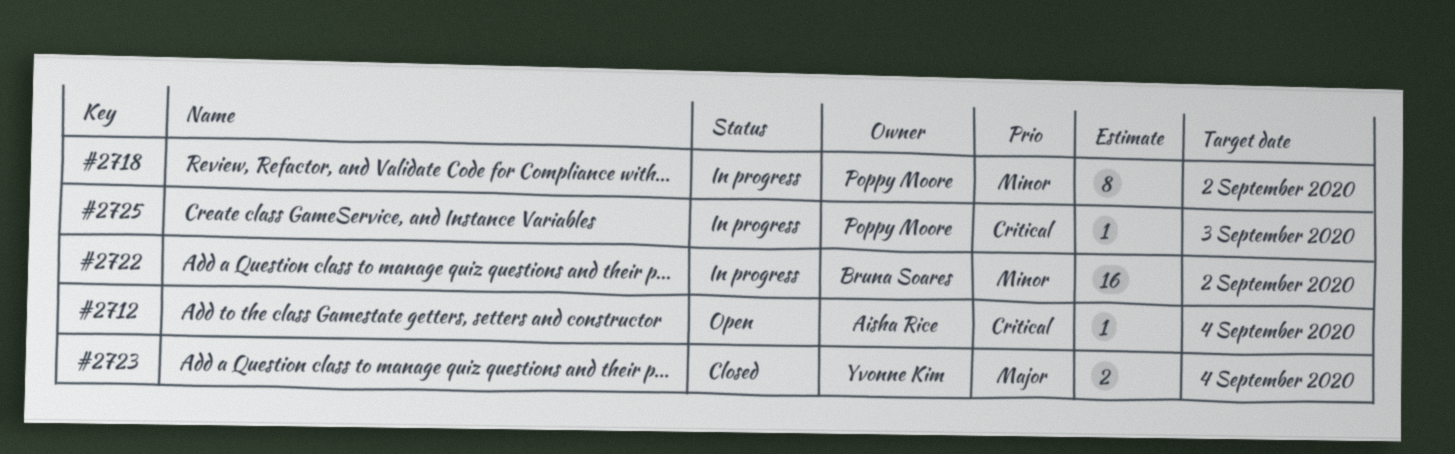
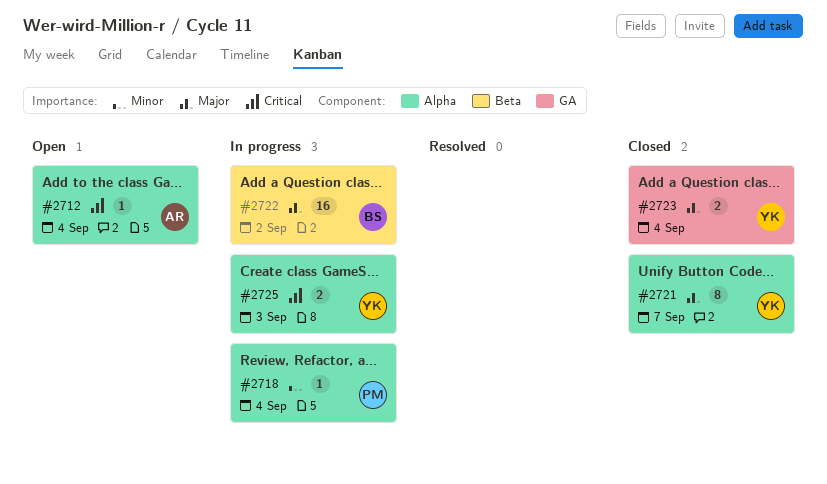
#2718, estimate: 8 -> 1
#2718, due: Sep 2 -> Sep 4
#2721: none -> present
#2722, priority: Minor -> Major
#2725, owner: Poppy Moore -> Yvonne Kim
#2725, estimate: 1 -> 2

